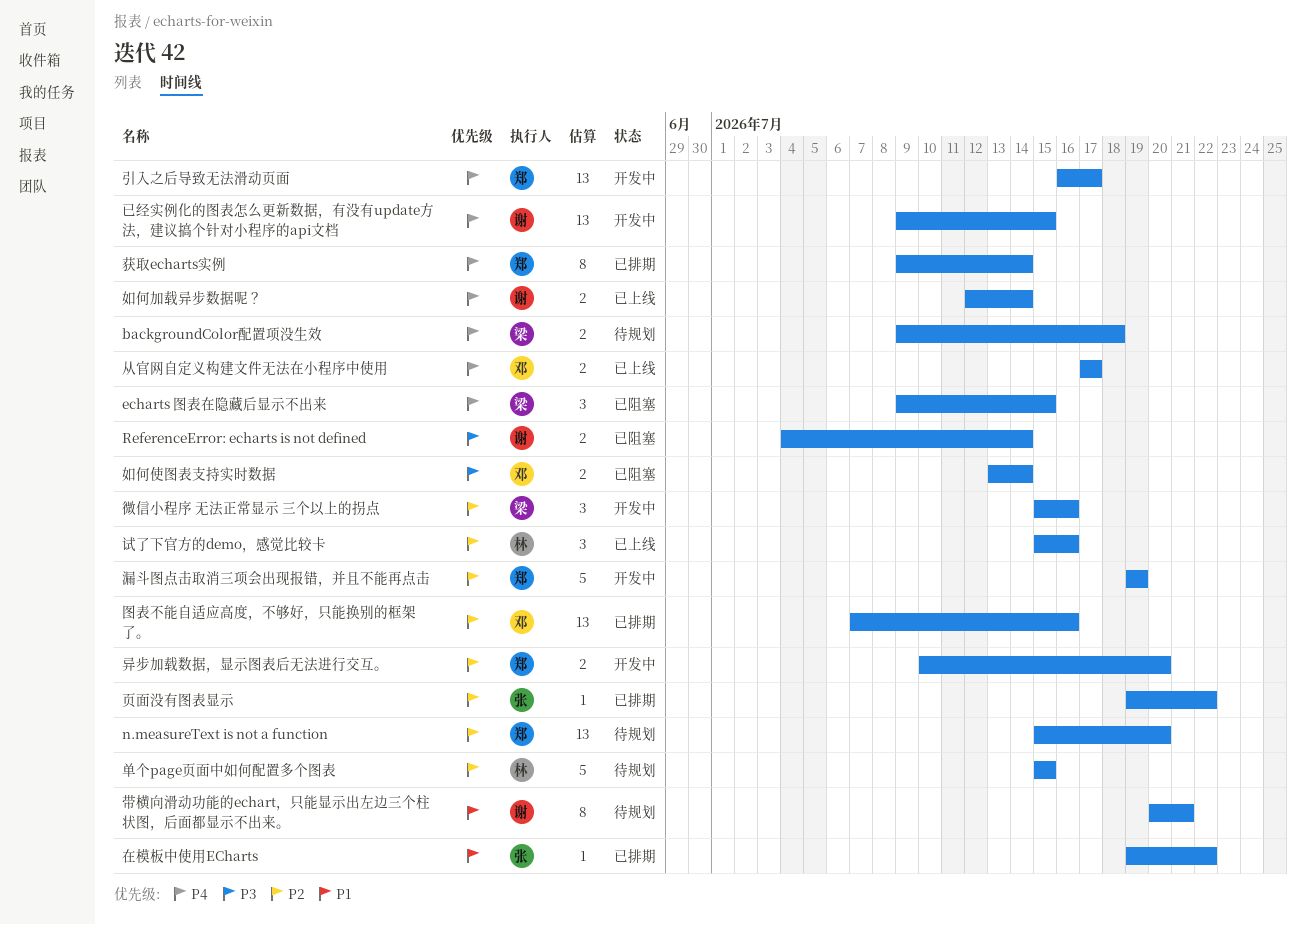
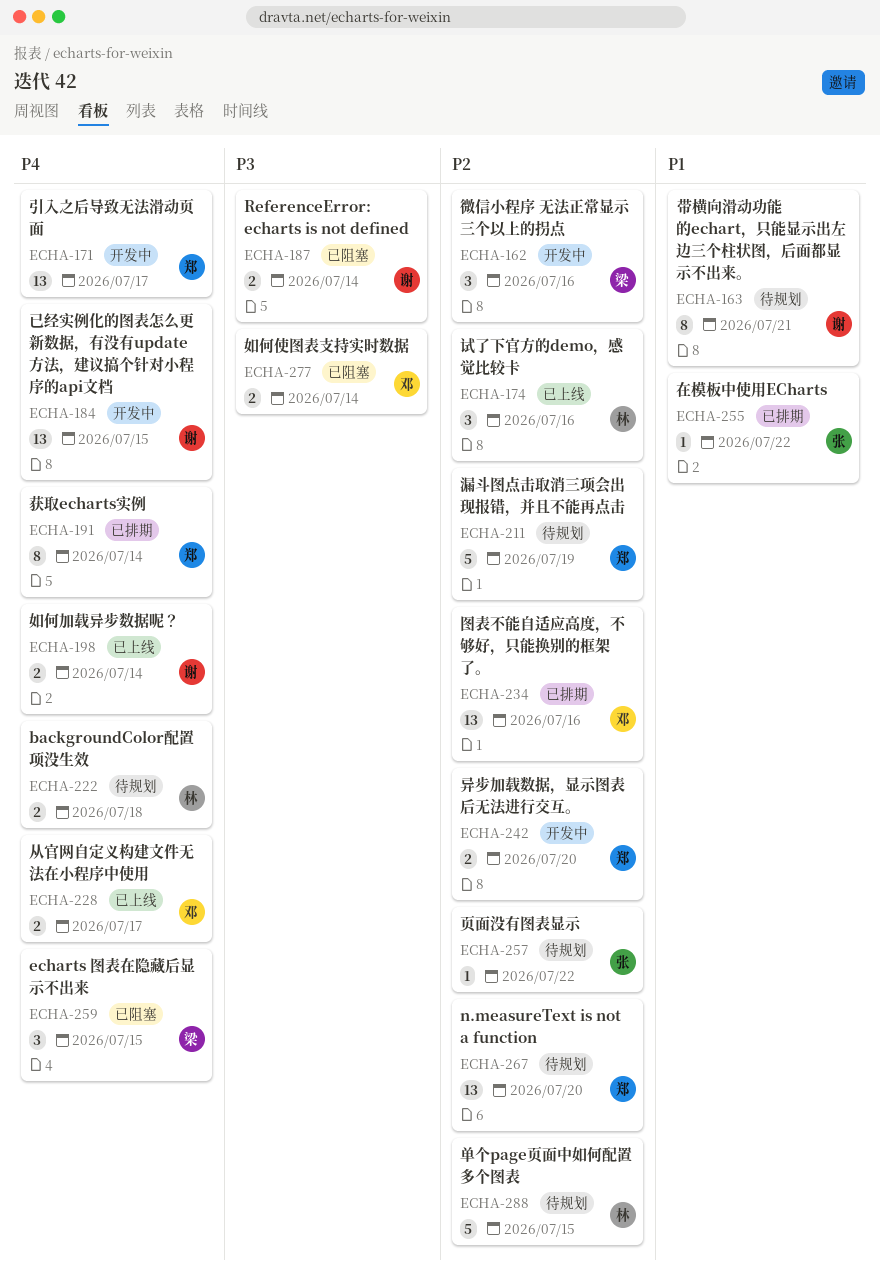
backgroundColor配置项没生效, owner: 梁 -> 林
漏斗图点击取消三项会出现报错，并且不能再点击, status: 开发中 -> 待规划
页面没有图表显示, status: 已排期 -> 待规划

